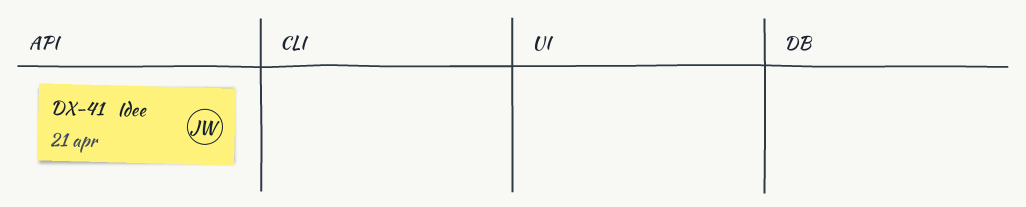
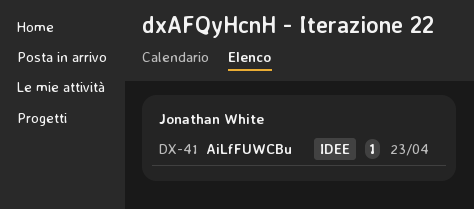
DX-41, due: Apr 21 -> Apr 23

